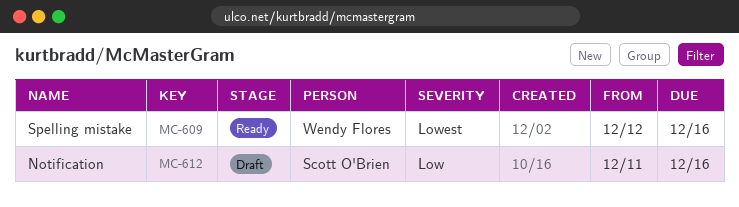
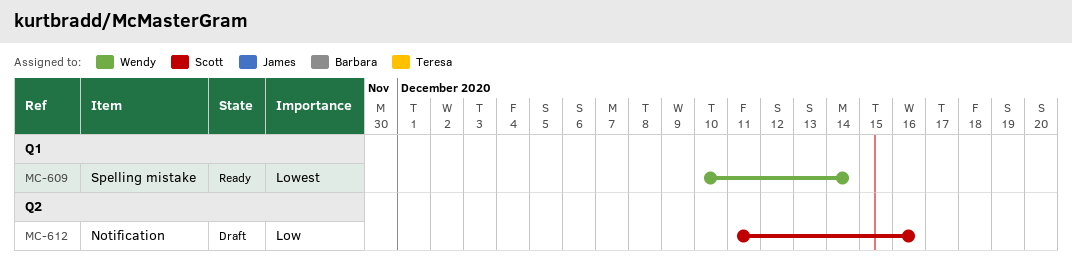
MC-609, start: Dec 12 -> Dec 10
MC-609, due: Dec 16 -> Dec 14

